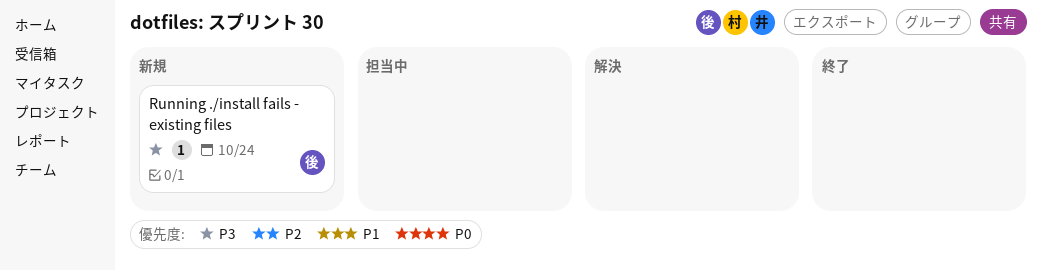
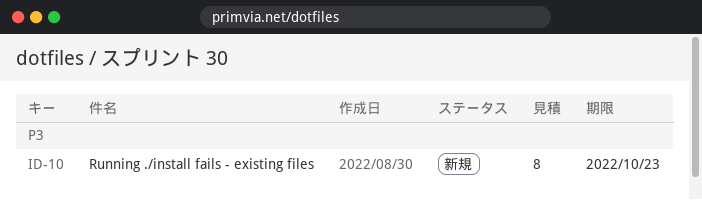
Running ./install fails - existing files, estimate: 1 -> 8
Running ./install fails - existing files, due: Oct 24 -> Oct 23

